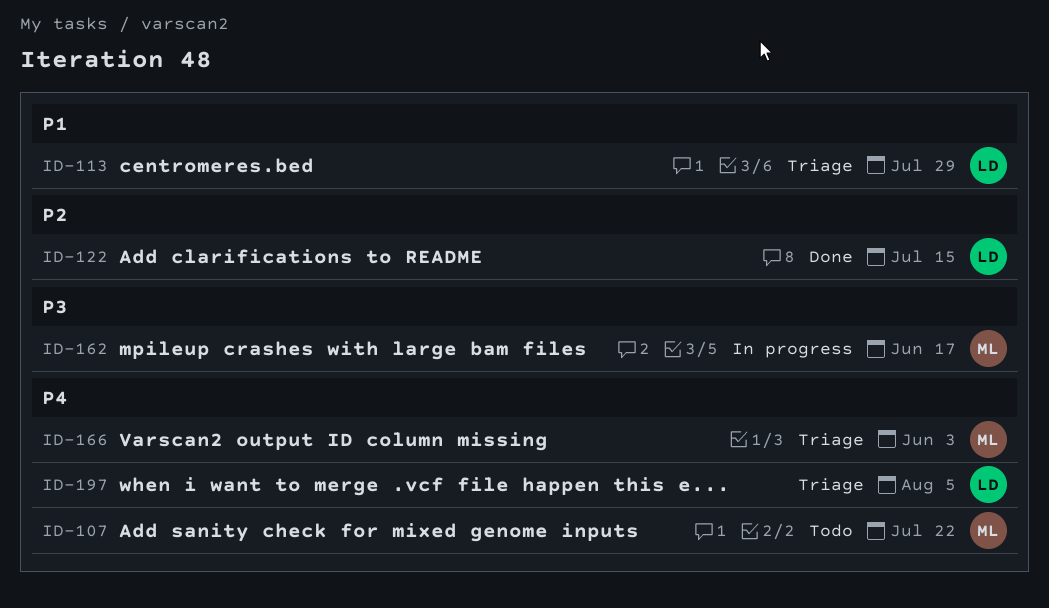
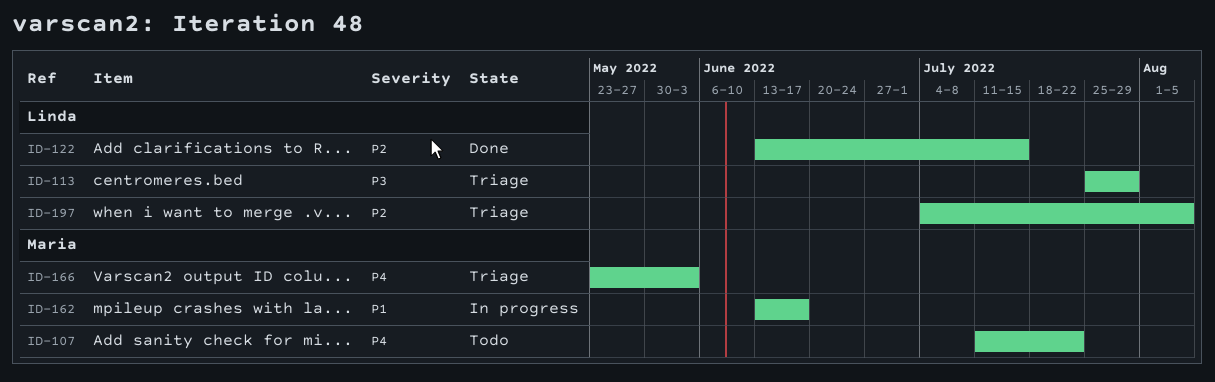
ID-113, priority: P1 -> P3
ID-162, priority: P3 -> P1
ID-197, priority: P4 -> P2

